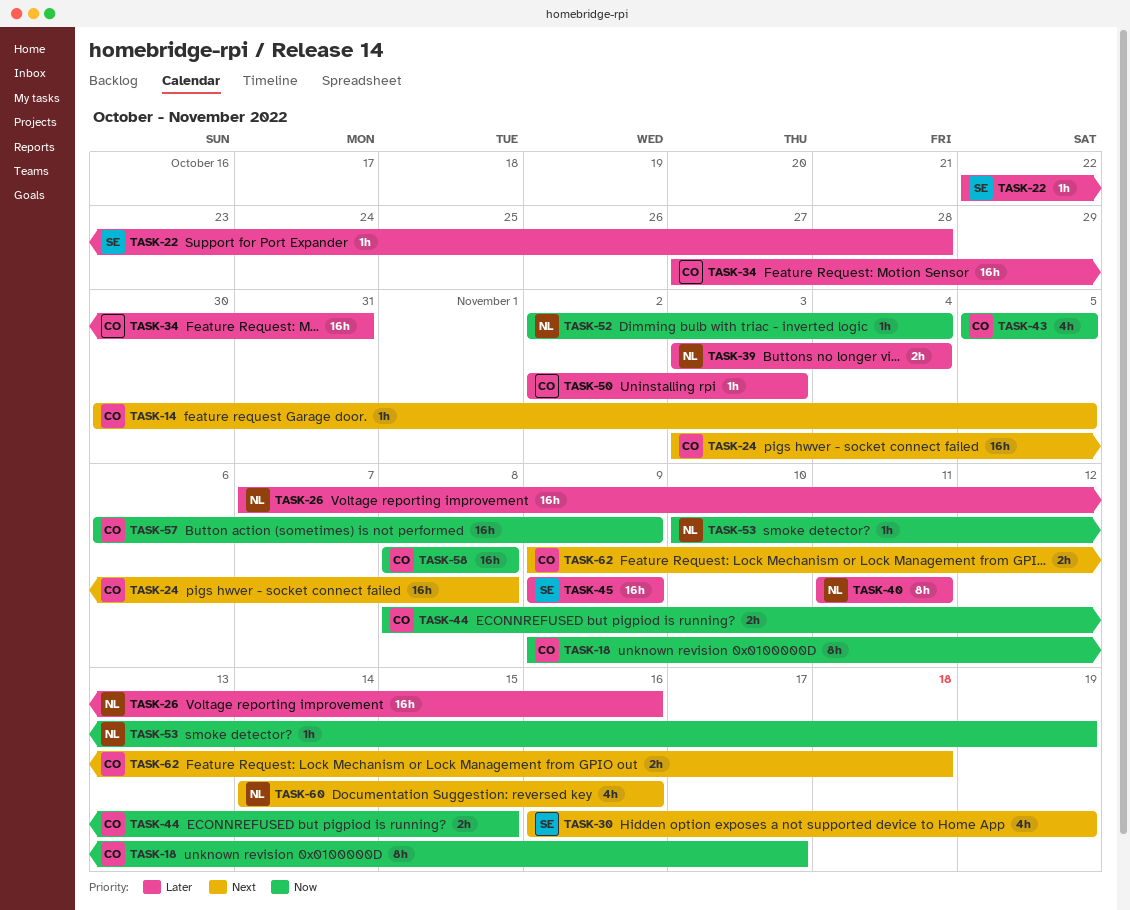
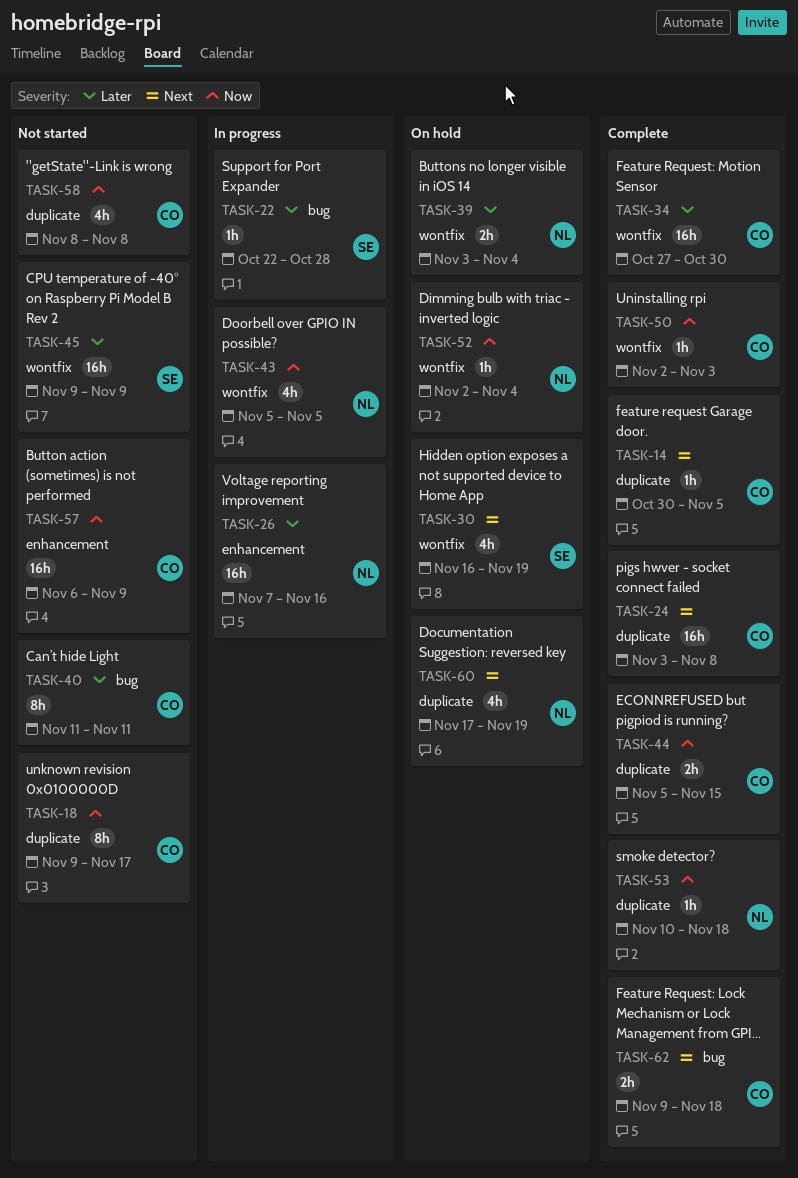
TASK-34, due: Oct 31 -> Oct 30
TASK-40, owner: NL -> CO
TASK-43, owner: CO -> NL
TASK-44, start: Nov 8 -> Nov 5
TASK-50, priority: Later -> Now
TASK-53, due: Nov 19 -> Nov 18
TASK-58, estimate: 16h -> 4h
TASK-60, start: Nov 14 -> Nov 17
TASK-60, due: Nov 16 -> Nov 19

